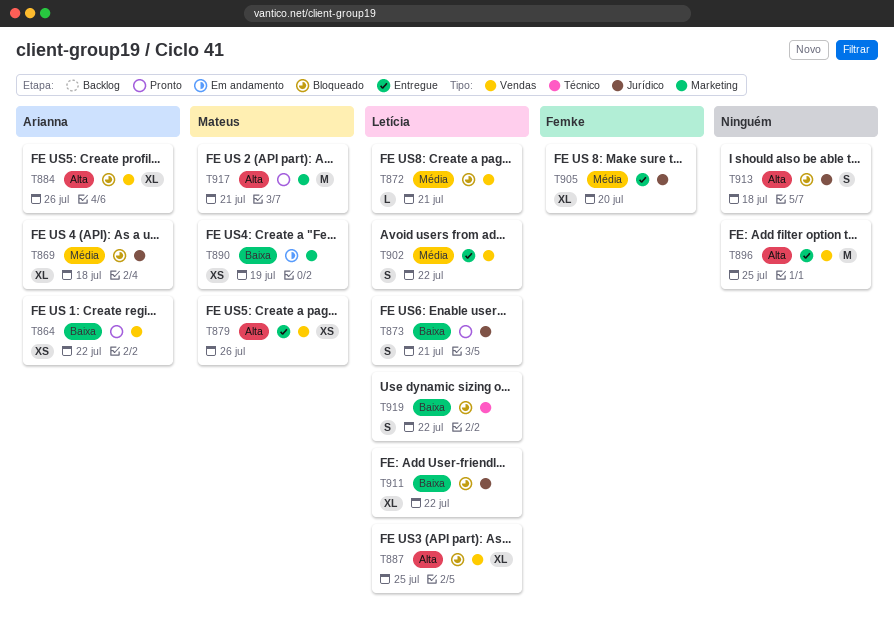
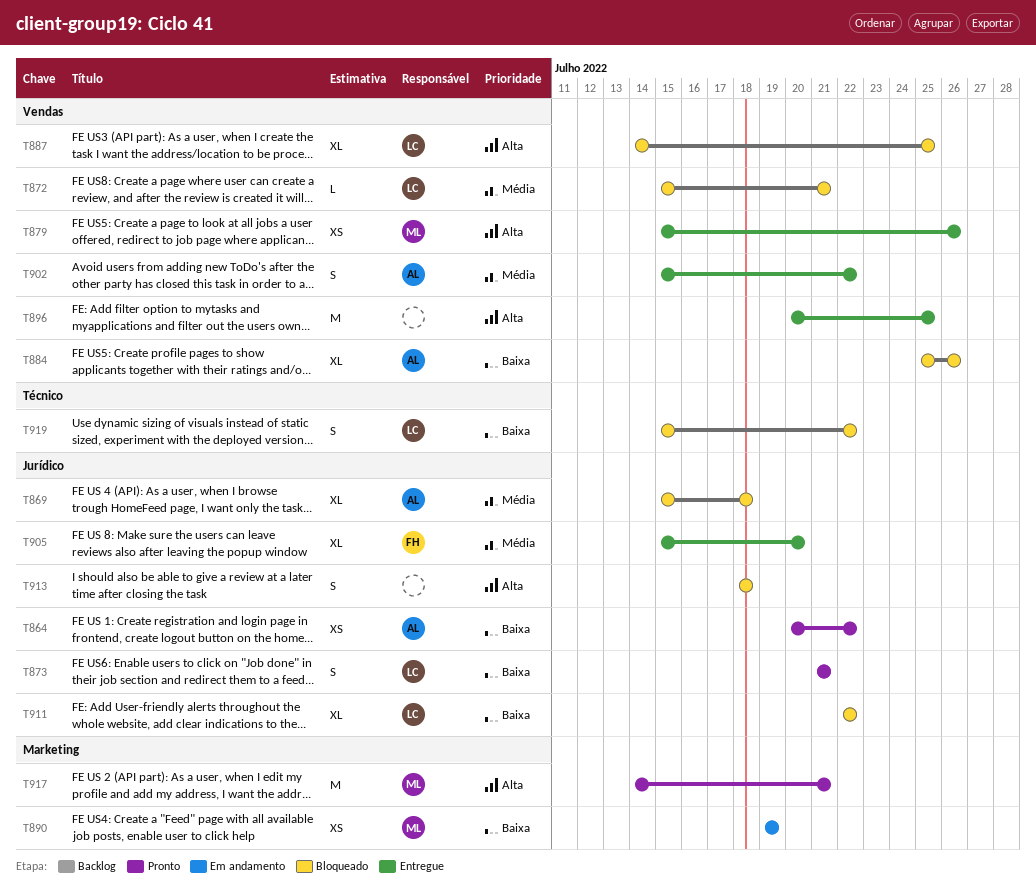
T864, label: Vendas -> Jurídico
T884, priority: Alta -> Baixa
T902, owner: Letícia -> Arianna

